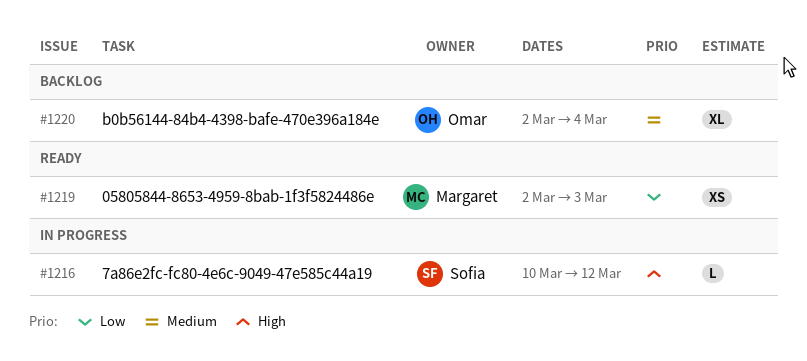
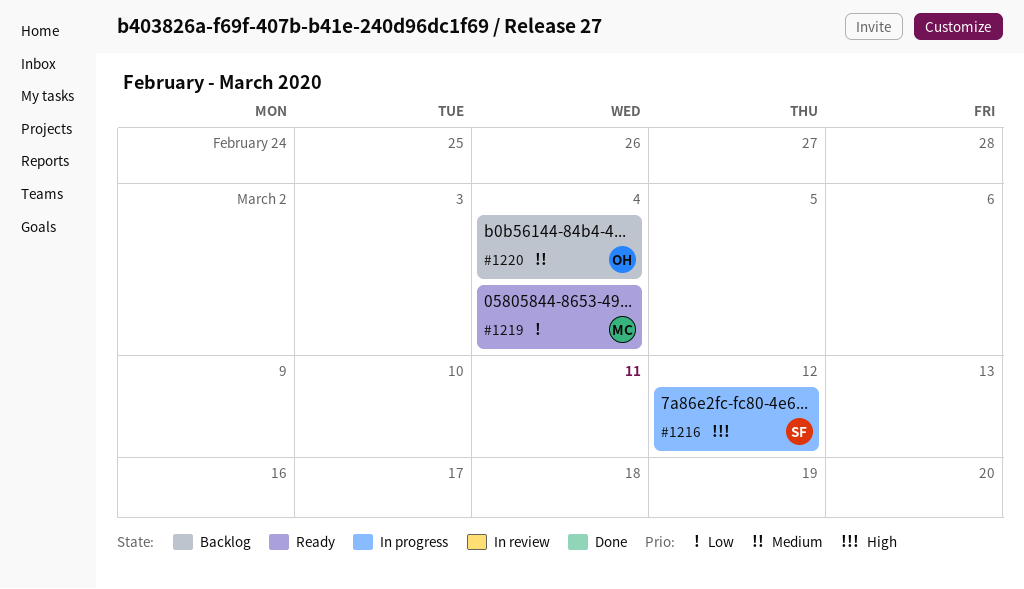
#1219, due: Mar 3 -> Mar 4

